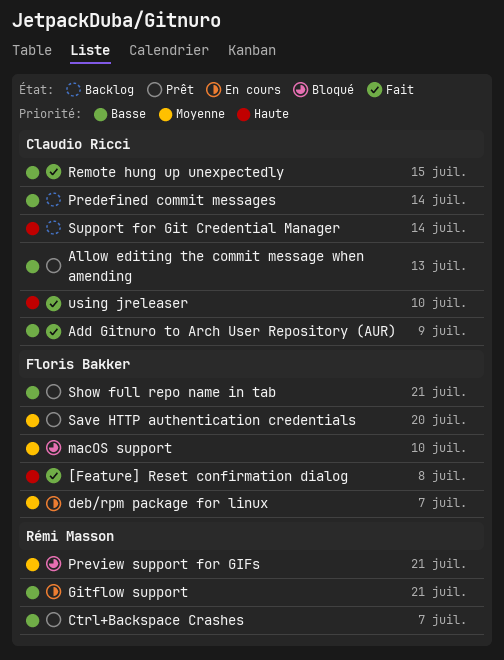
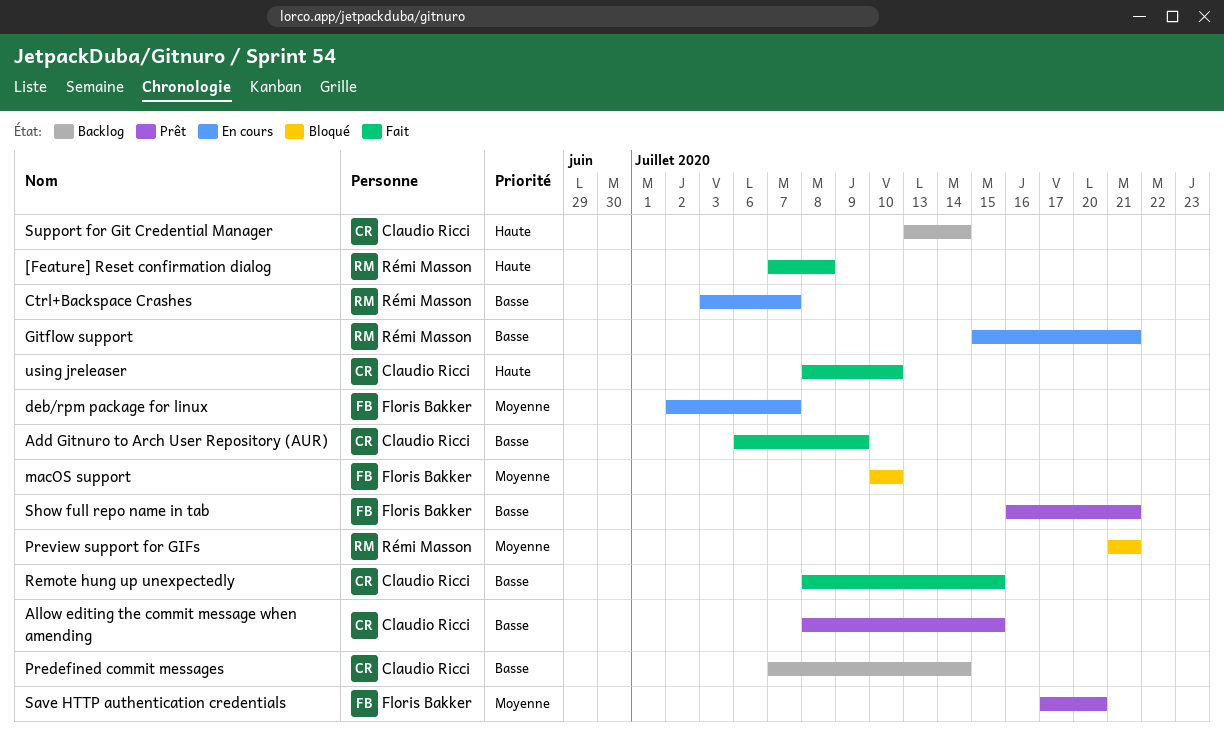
[Feature] Reset confirmation dialog, owner: Floris Bakker -> Rémi Masson
Allow editing the commit message when amending, due: Jul 13 -> Jul 15
Ctrl+Backspace Crashes, status: Prêt -> En cours

